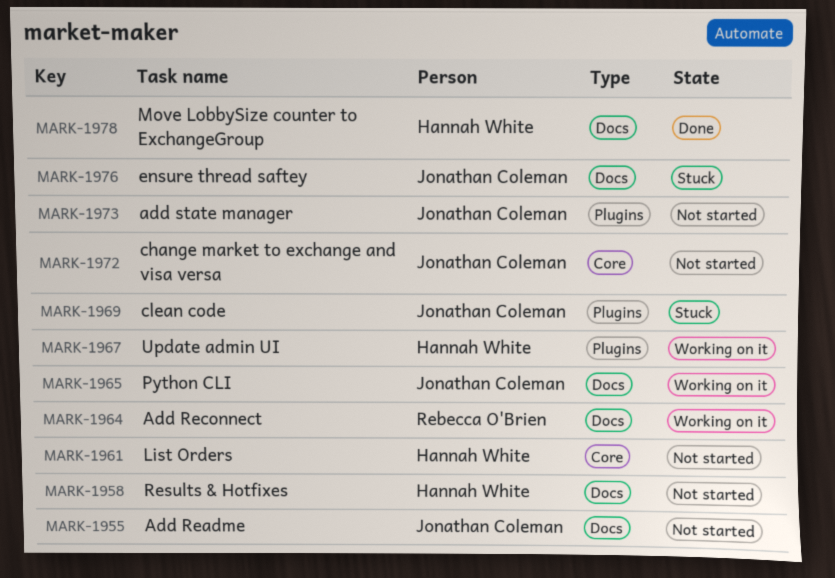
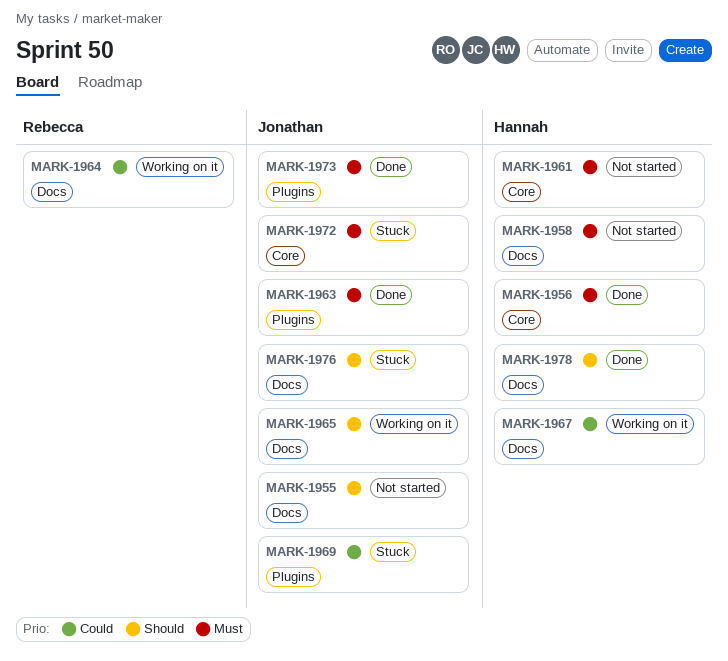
MARK-1956: none -> present
MARK-1963: none -> present
MARK-1967, label: Plugins -> Docs
MARK-1972, status: Not started -> Stuck
MARK-1973, status: Not started -> Done

